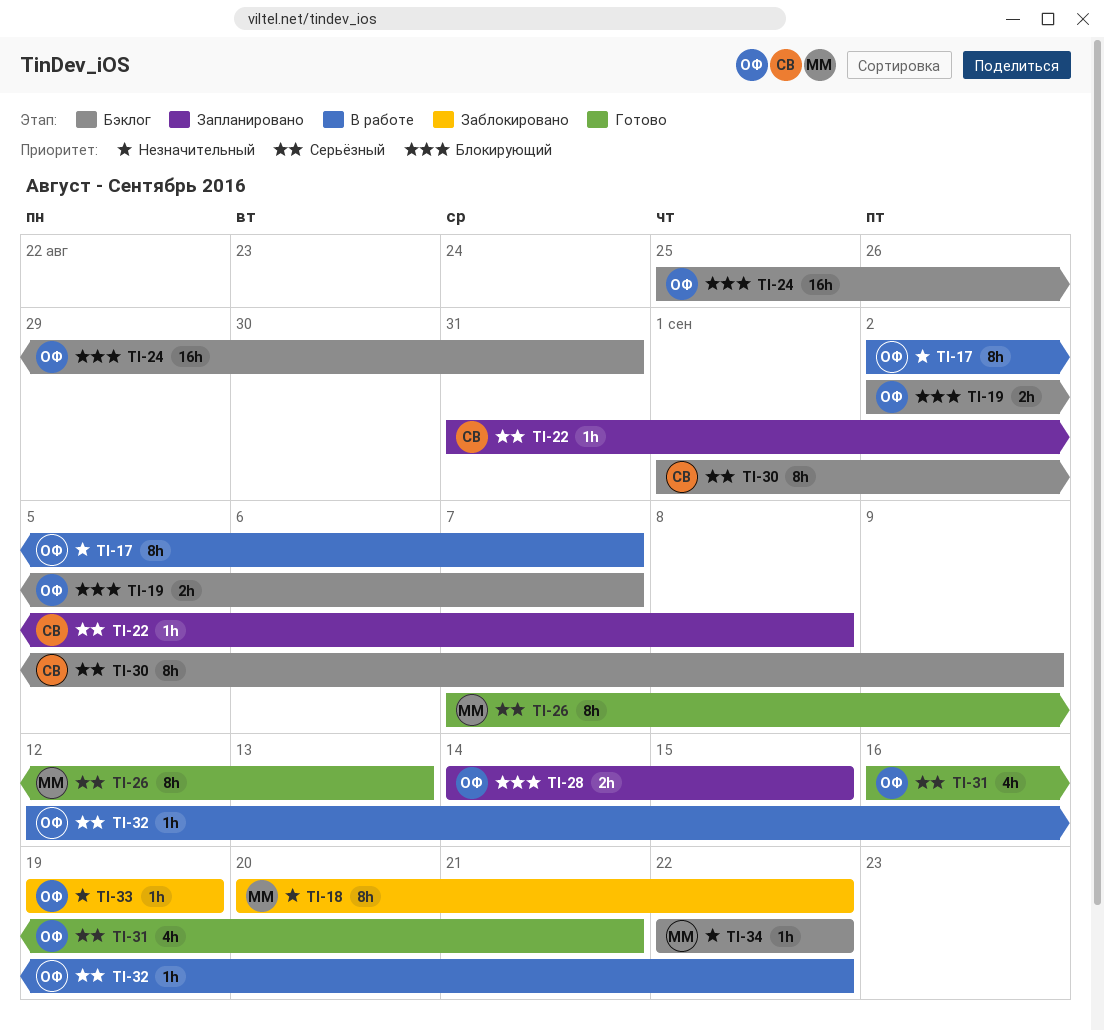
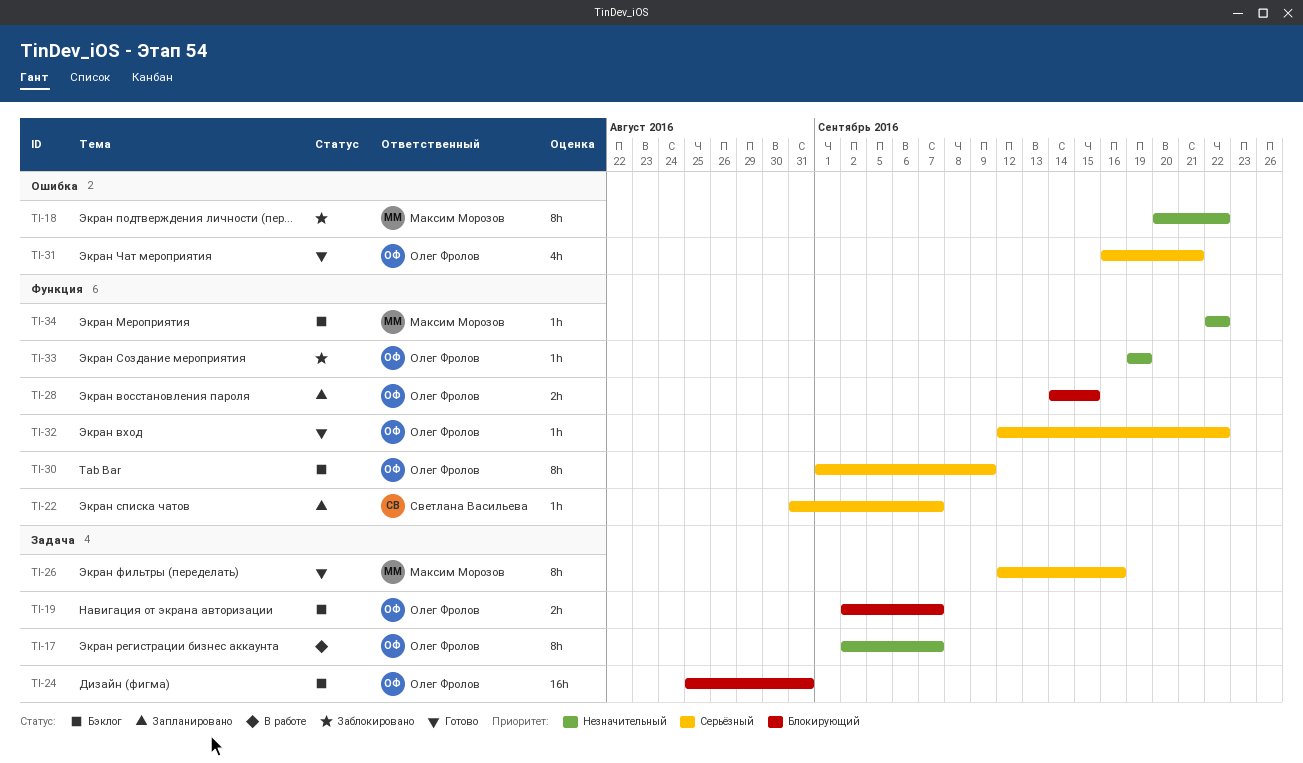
TI-22, due: Sep 8 -> Sep 7
TI-26, start: Sep 7 -> Sep 12
TI-26, due: Sep 13 -> Sep 16
TI-30, owner: Светлана Васильева -> Олег Фролов
TI-32, status: В работе -> Готово

